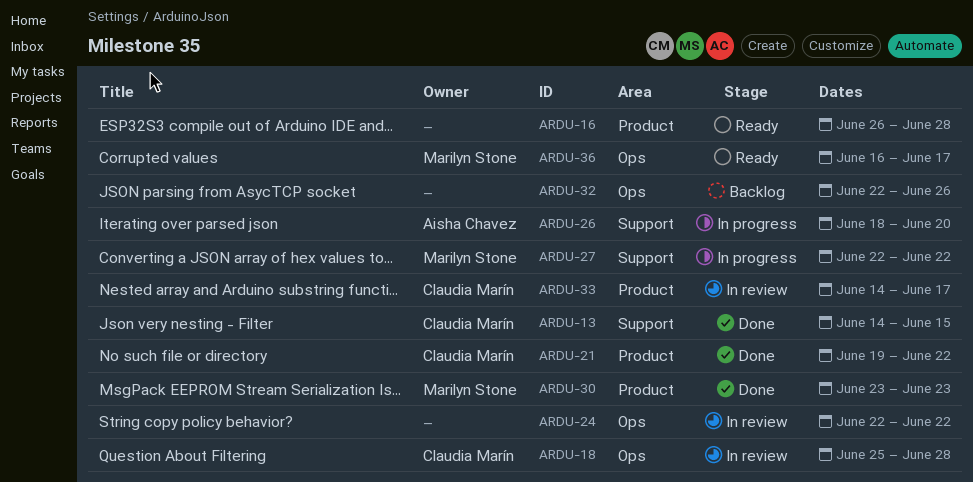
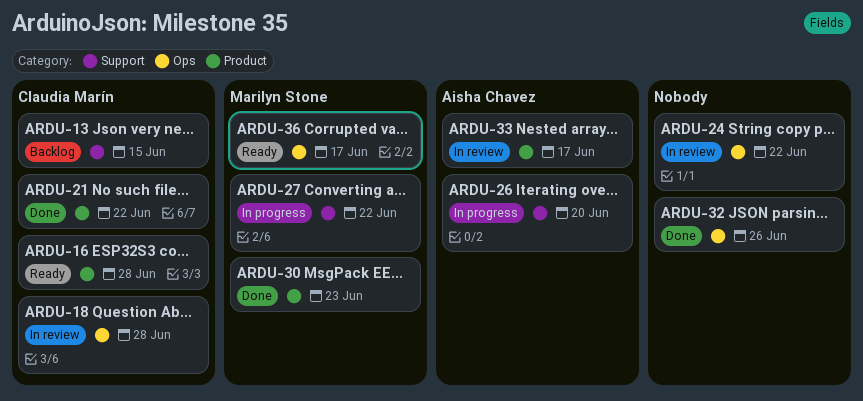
ARDU-13, status: Done -> Backlog
ARDU-16, owner: none -> Claudia Marín
ARDU-32, status: Backlog -> Done
ARDU-33, owner: Claudia Marín -> Aisha Chavez

